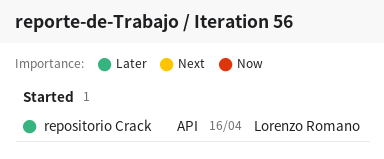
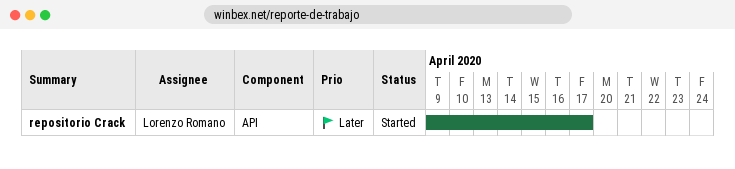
repositorio Crack, due: Apr 16 -> Apr 17

